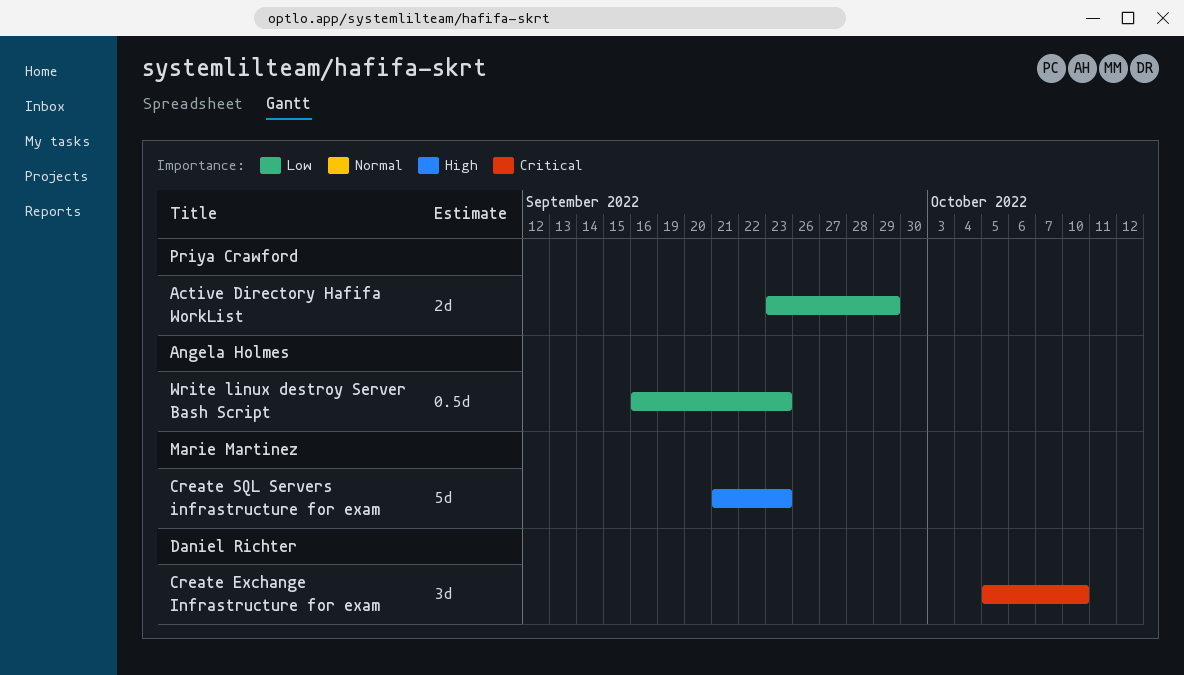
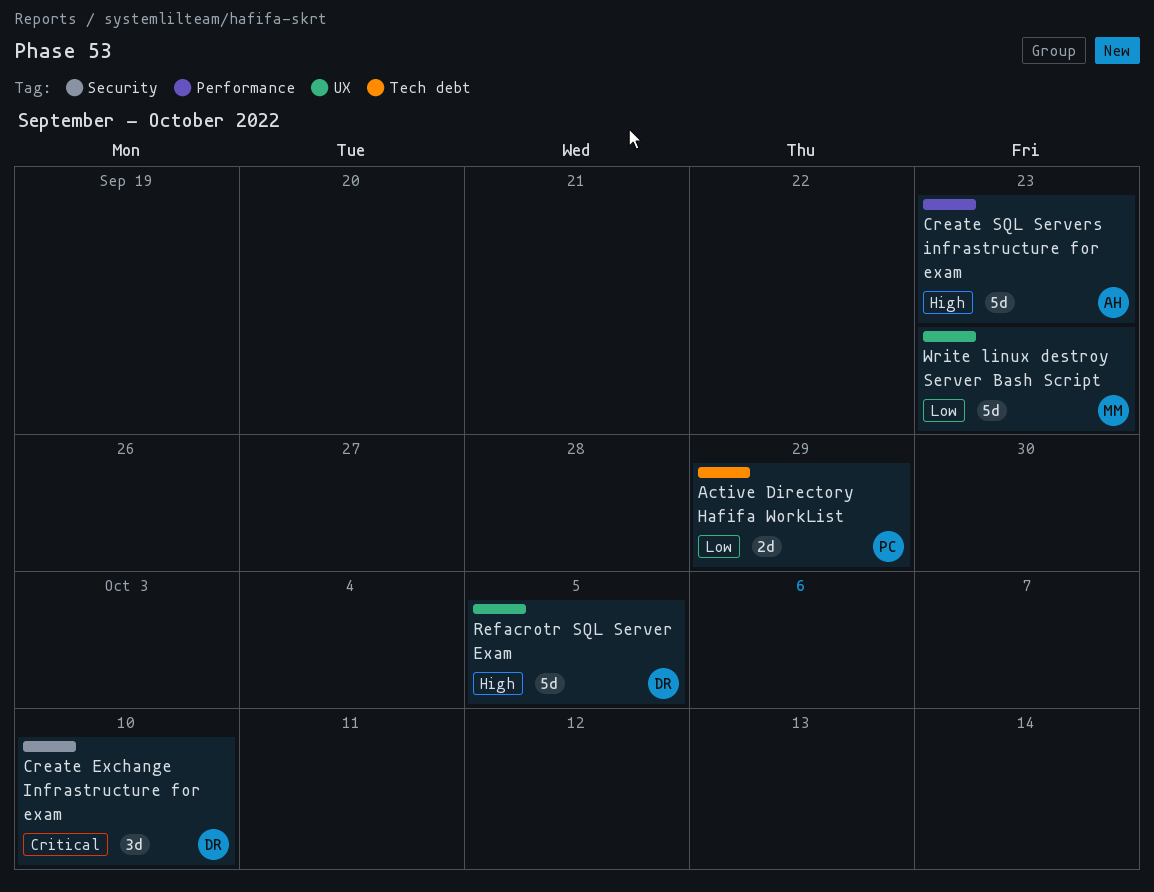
Create SQL Servers infrastructure for exam, owner: Marie Martinez -> Angela Holmes
Refacrotr SQL Server Exam: none -> present
Write linux destroy Server Bash Script, owner: Angela Holmes -> Marie Martinez
Write linux destroy Server Bash Script, estimate: 0.5d -> 5d

